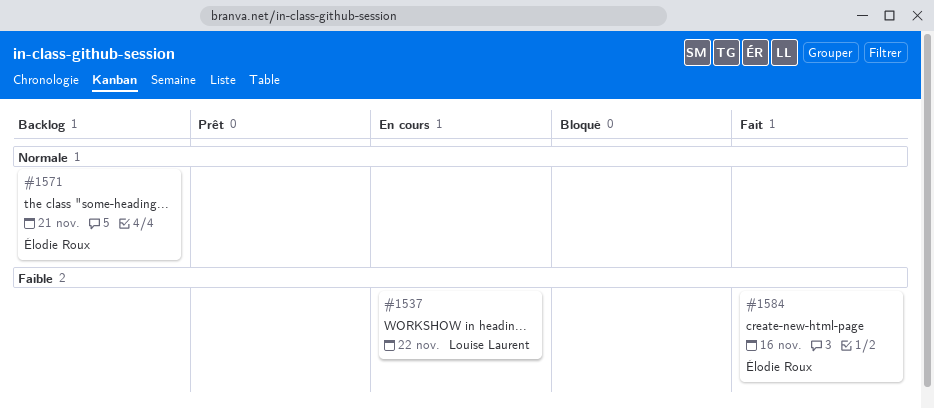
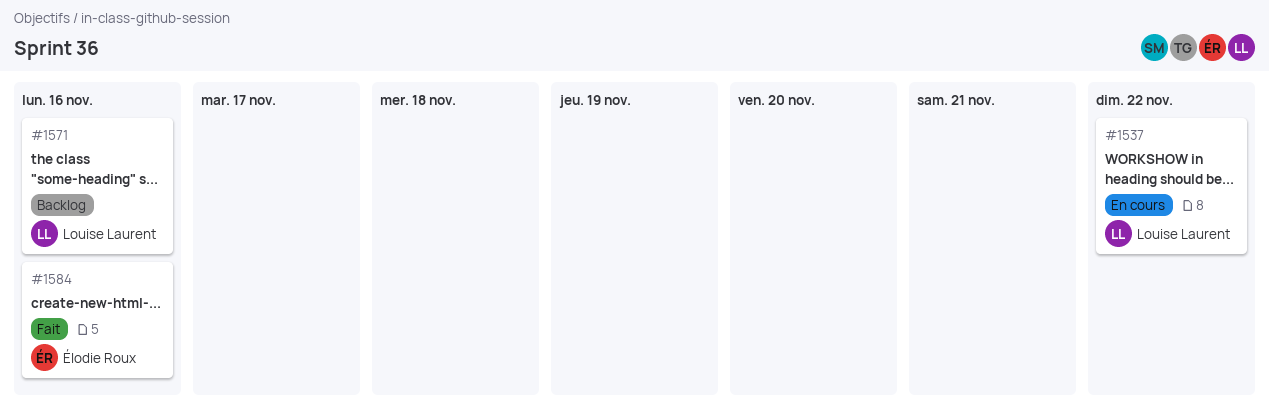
#1571, owner: Élodie Roux -> Louise Laurent
#1571, due: Nov 21 -> Nov 16

